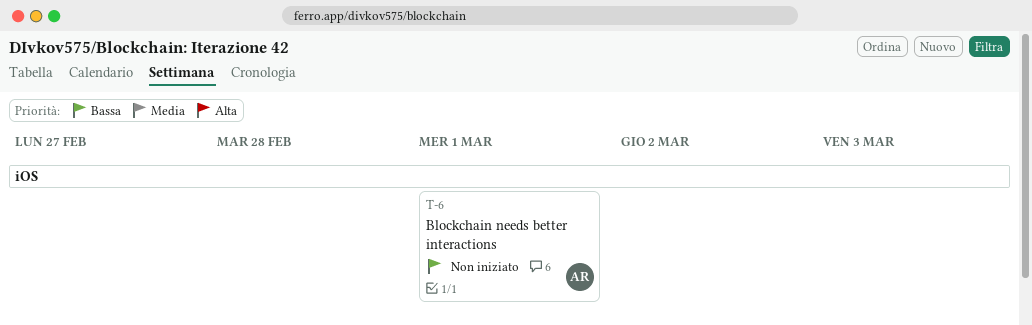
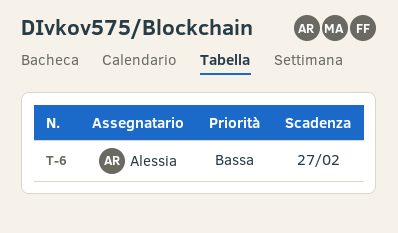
T-6, due: Mar 1 -> Feb 27

